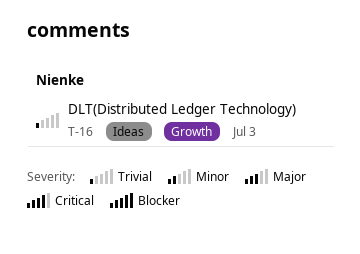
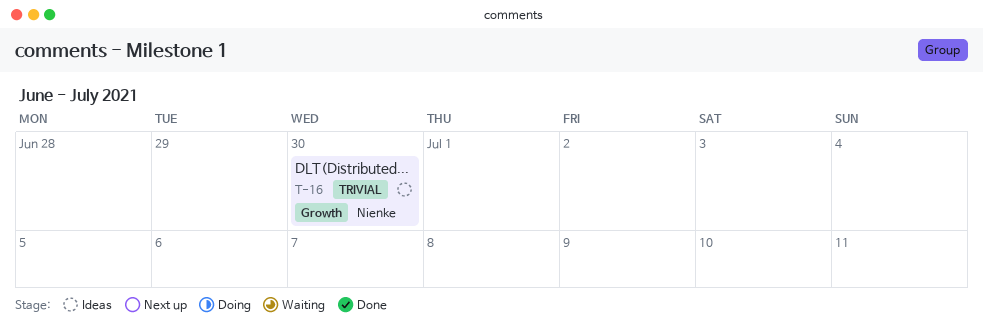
T-16, due: Jul 3 -> Jun 30

